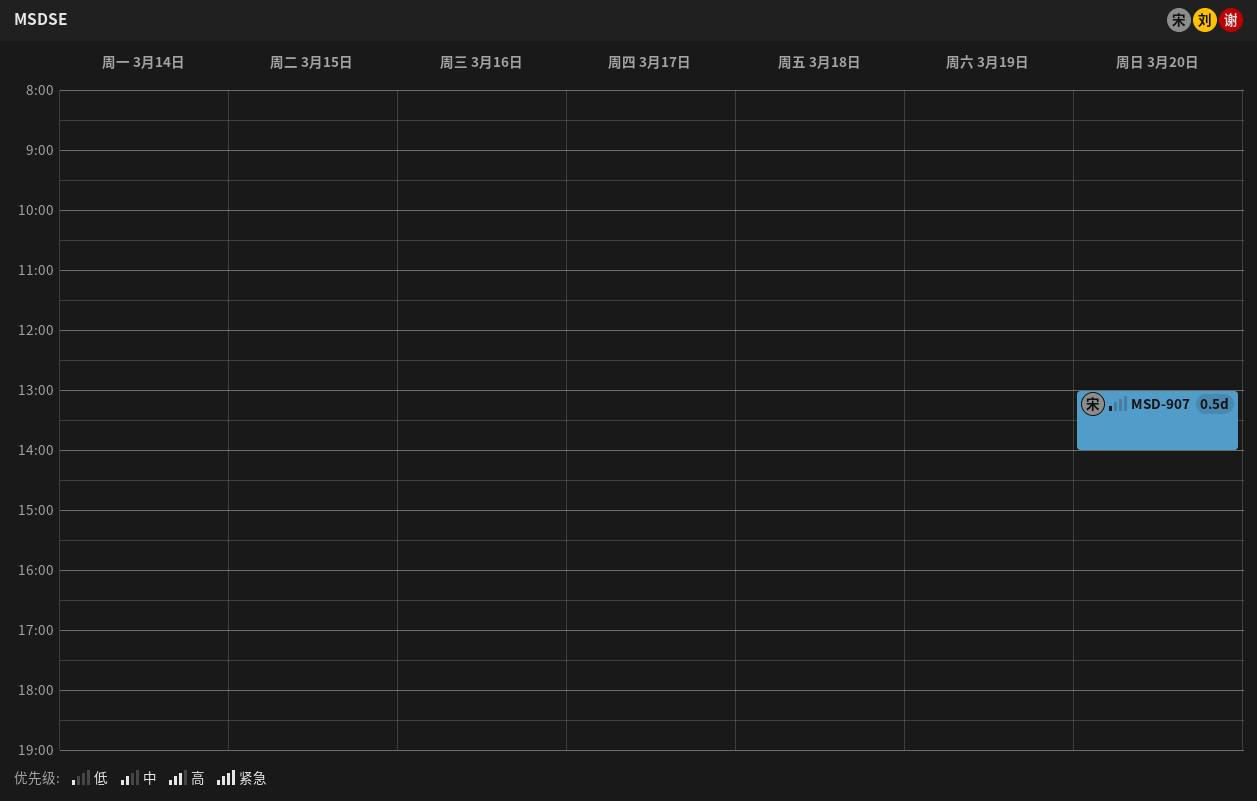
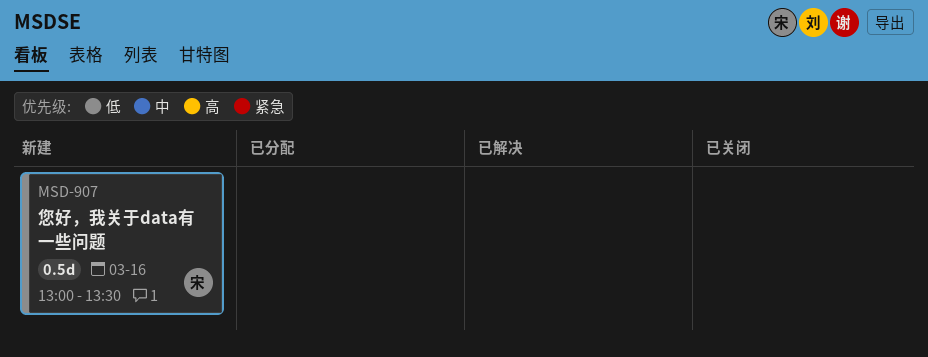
MSD-907, day: Mar 20 -> Mar 16
MSD-907, ends: 14:00 -> 13:30

